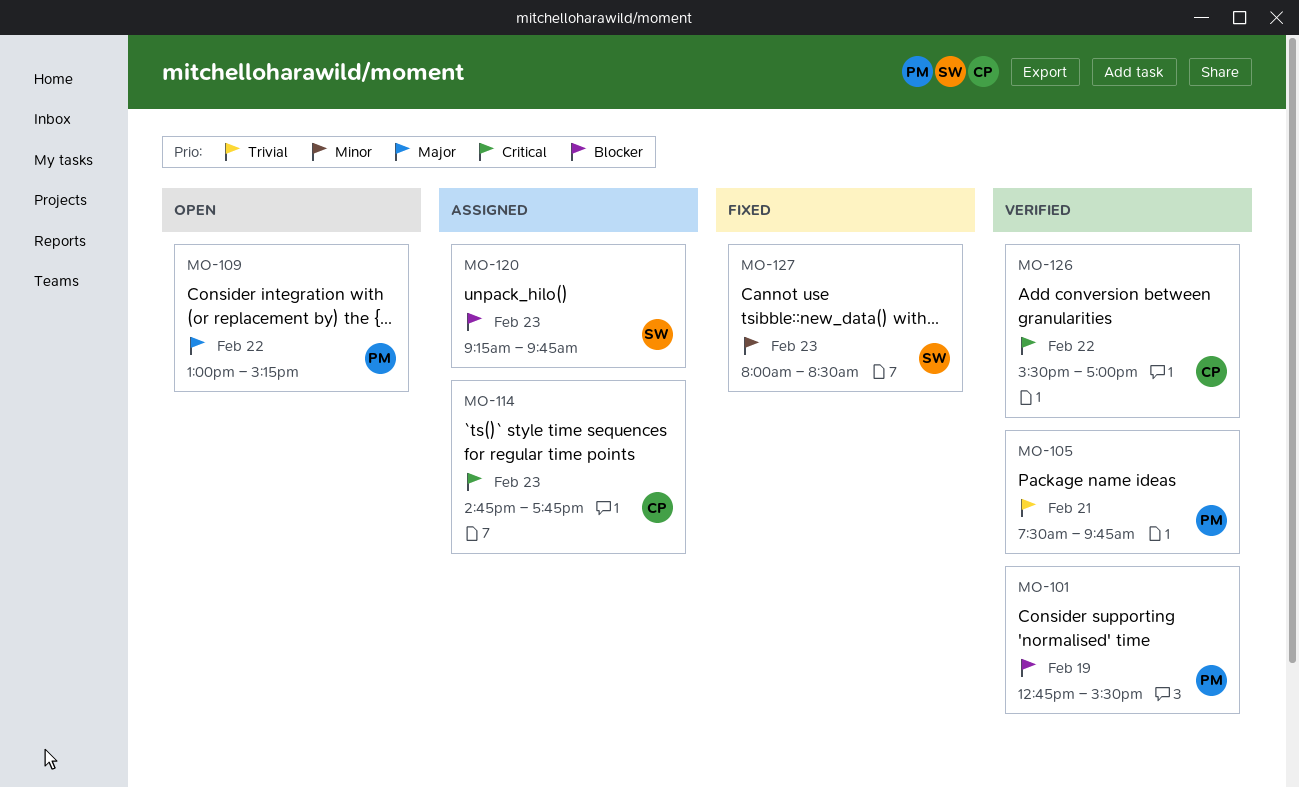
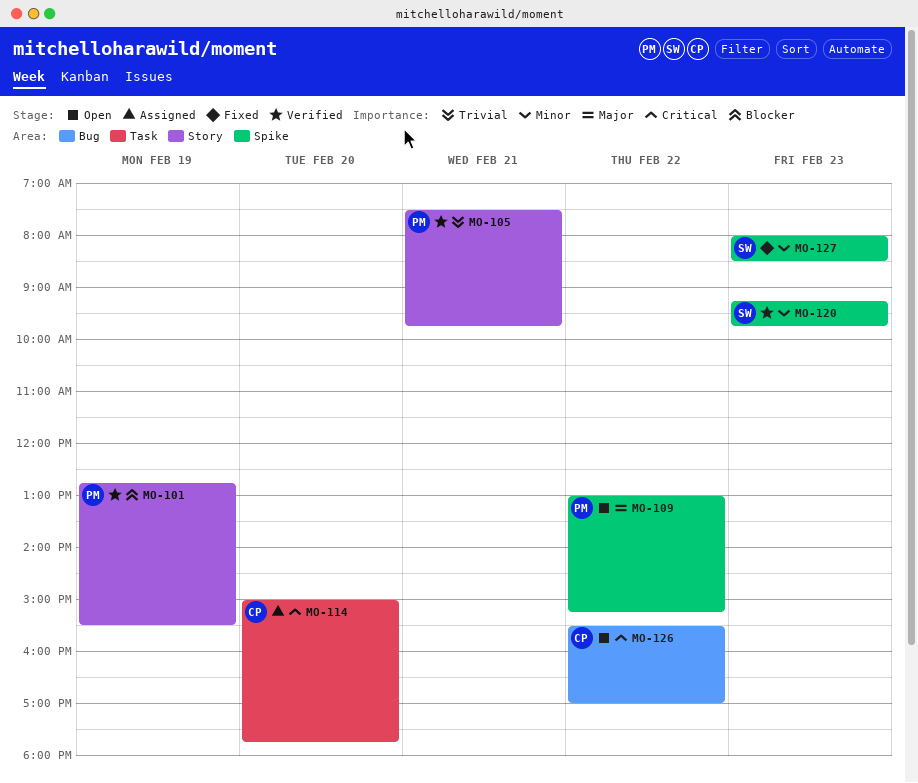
MO-114, day: Feb 23 -> Feb 20
MO-114, begins: 14:45 -> 15:00
MO-120, status: Assigned -> Verified
MO-120, priority: Blocker -> Minor
MO-126, status: Verified -> Open

